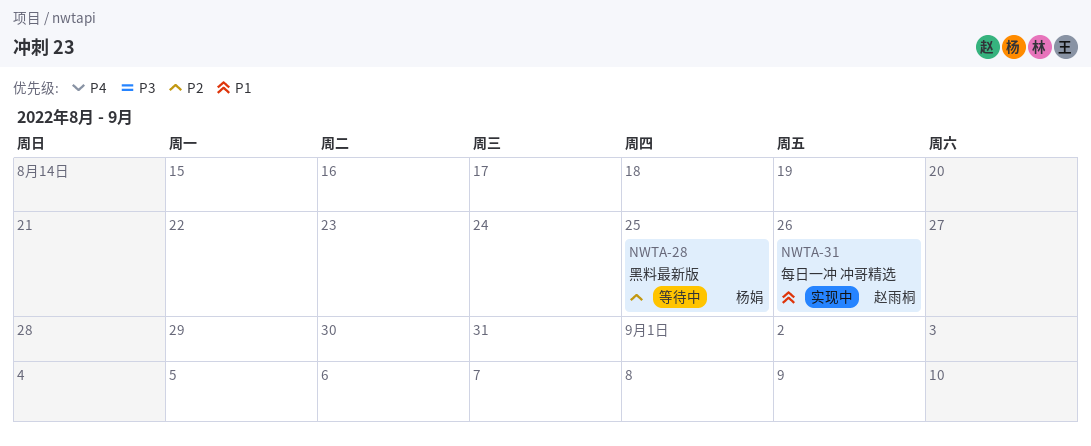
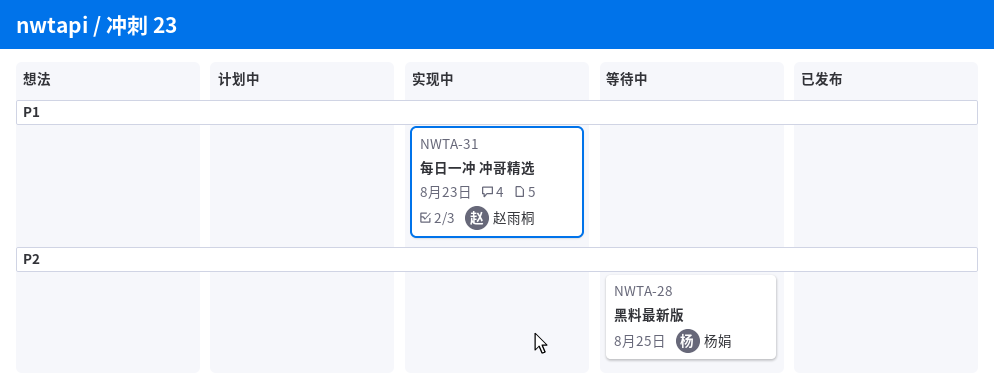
NWTA-31, due: Aug 26 -> Aug 23

